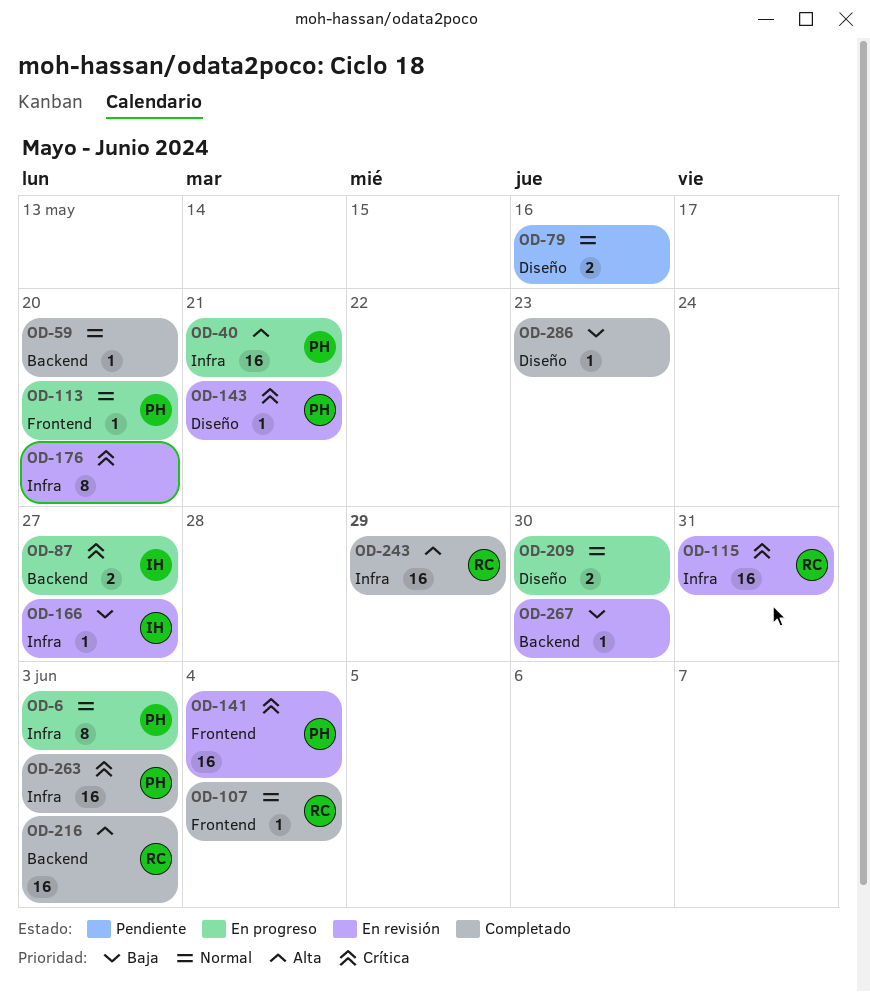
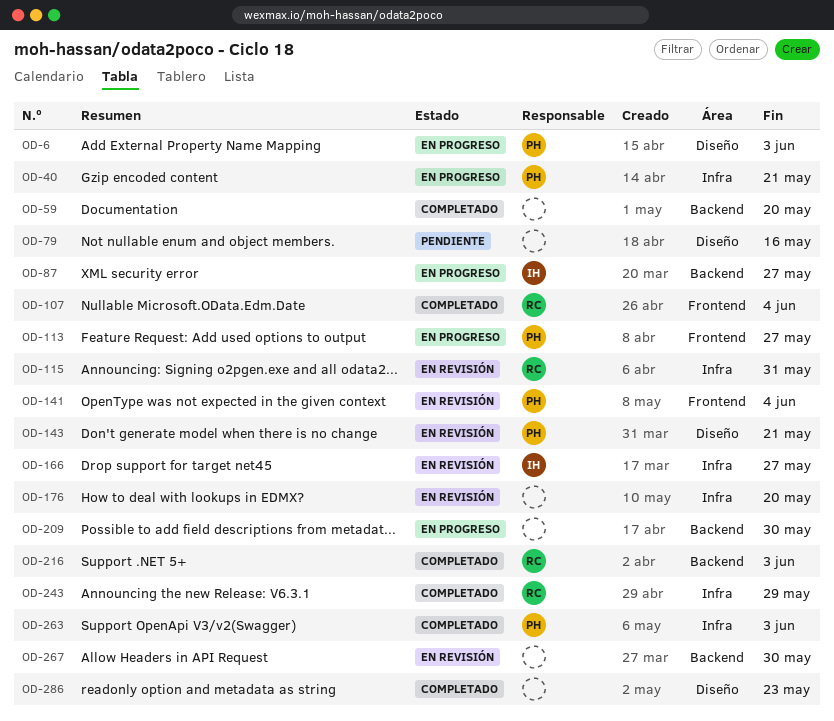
OD-6, label: Infra -> Diseño
OD-113, due: May 20 -> May 27
OD-209, label: Diseño -> Backend

